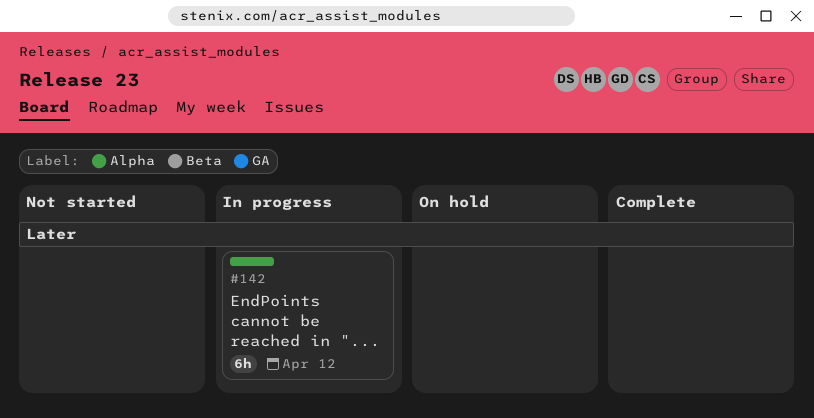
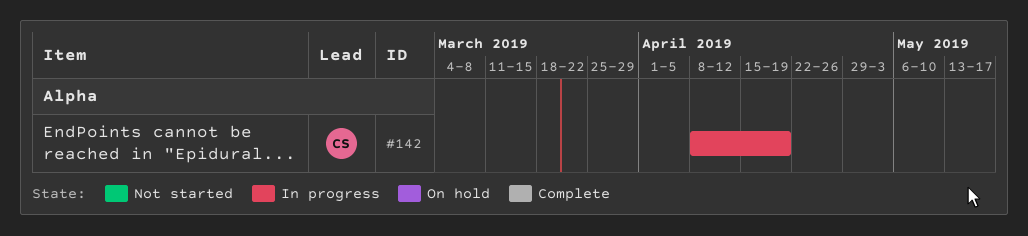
#142, due: Apr 12 -> Apr 19

